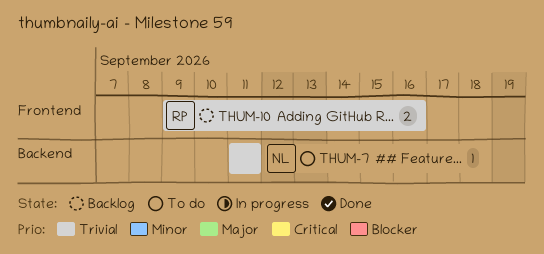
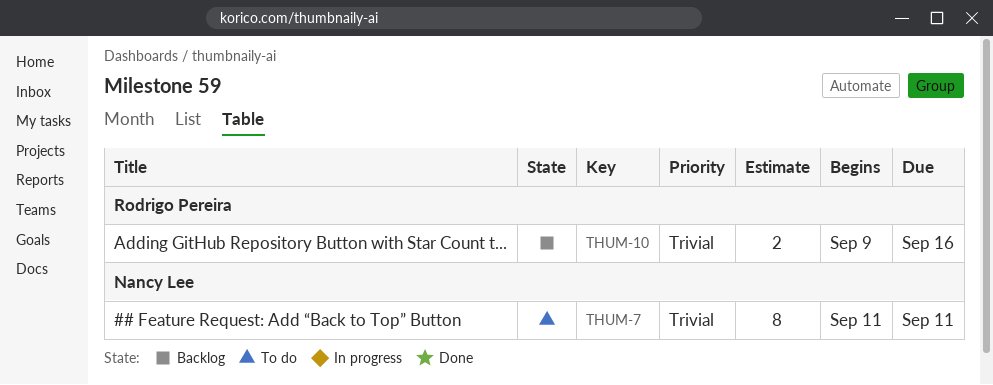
THUM-7, estimate: 1 -> 8

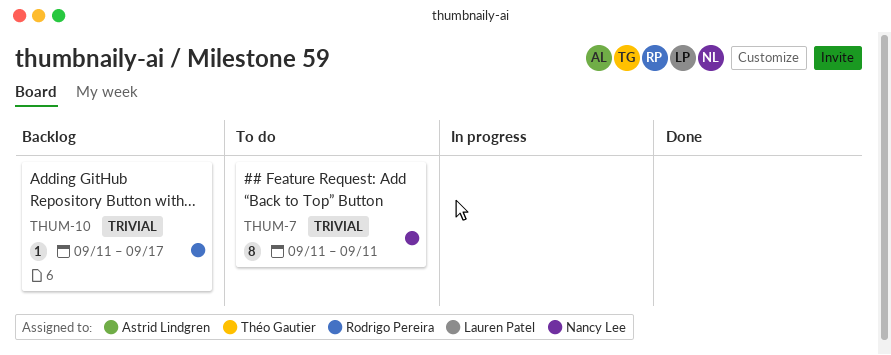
THUM-10, estimate: 2 -> 1
THUM-10, start: Sep 9 -> Sep 11
THUM-10, due: Sep 16 -> Sep 17

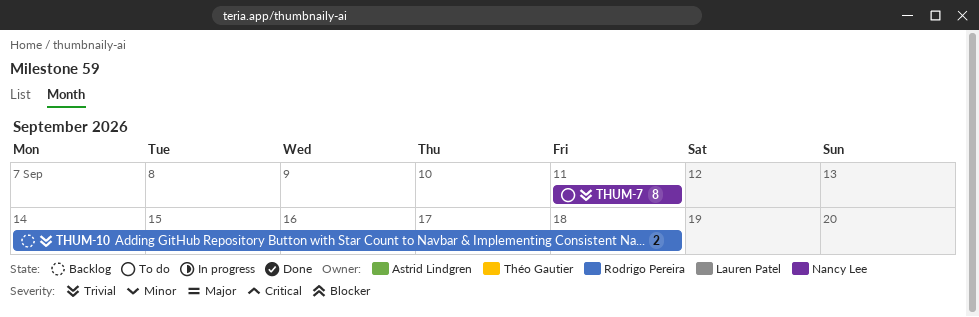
THUM-10, estimate: 1 -> 2
THUM-10, start: Sep 11 -> Sep 14
THUM-10, due: Sep 17 -> Sep 18

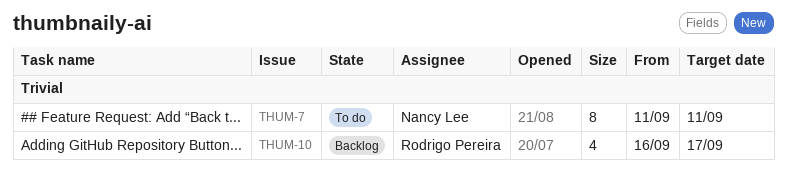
THUM-10, estimate: 2 -> 4
THUM-10, start: Sep 14 -> Sep 16
THUM-10, due: Sep 18 -> Sep 17

